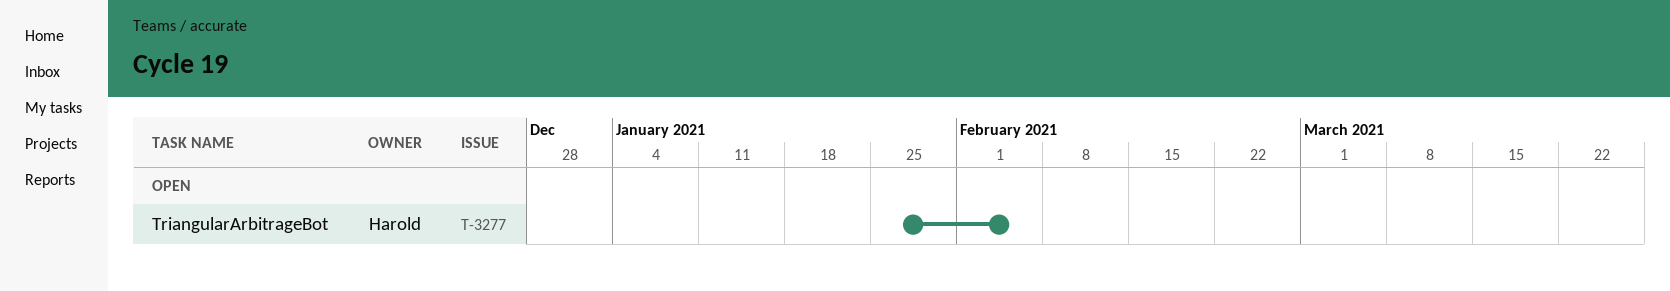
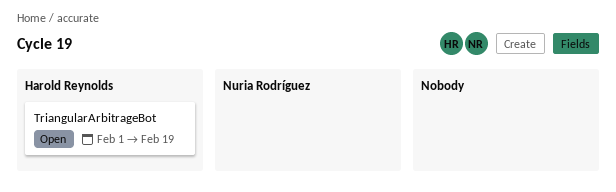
TriangularArbitrageBot, start: Jan 25 -> Feb 1
TriangularArbitrageBot, due: Feb 5 -> Feb 19

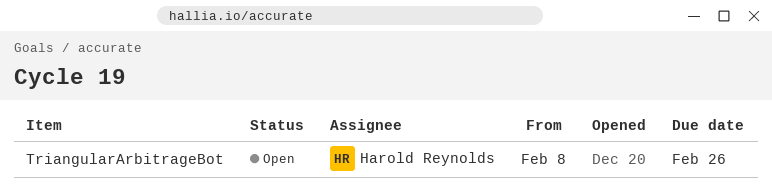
TriangularArbitrageBot, start: Feb 1 -> Feb 8
TriangularArbitrageBot, due: Feb 19 -> Feb 26

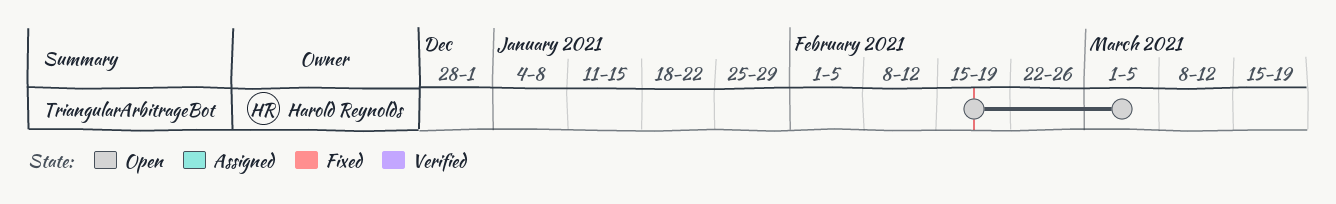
TriangularArbitrageBot, start: Feb 8 -> Feb 15
TriangularArbitrageBot, due: Feb 26 -> Mar 5

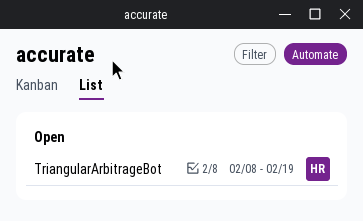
TriangularArbitrageBot, start: Feb 15 -> Feb 8
TriangularArbitrageBot, due: Mar 5 -> Feb 19

